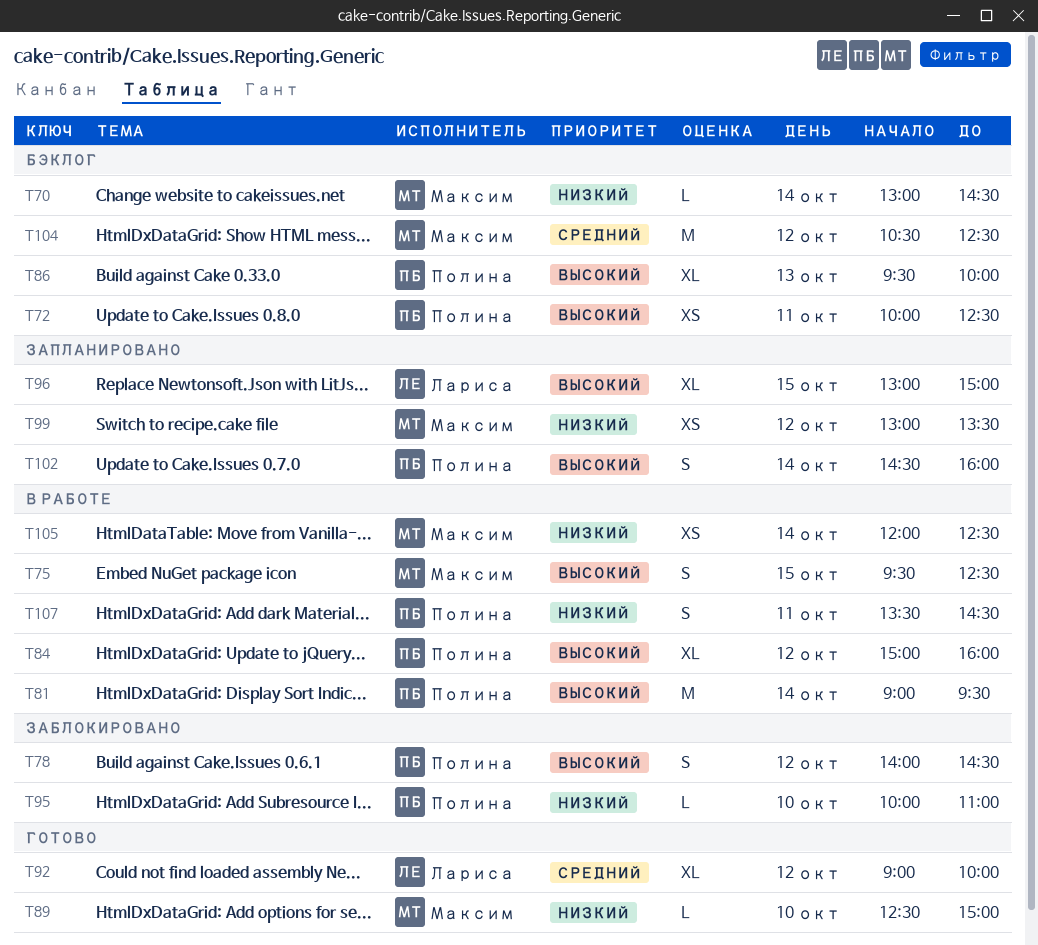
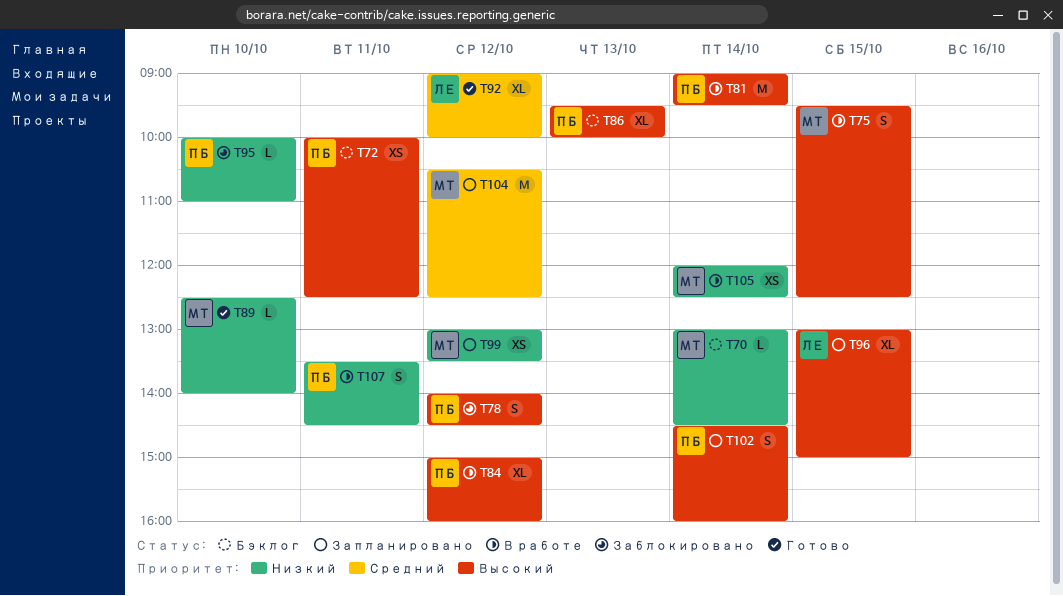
T89, ends: 15:00 -> 14:00
T104, status: Бэклог -> Запланировано

